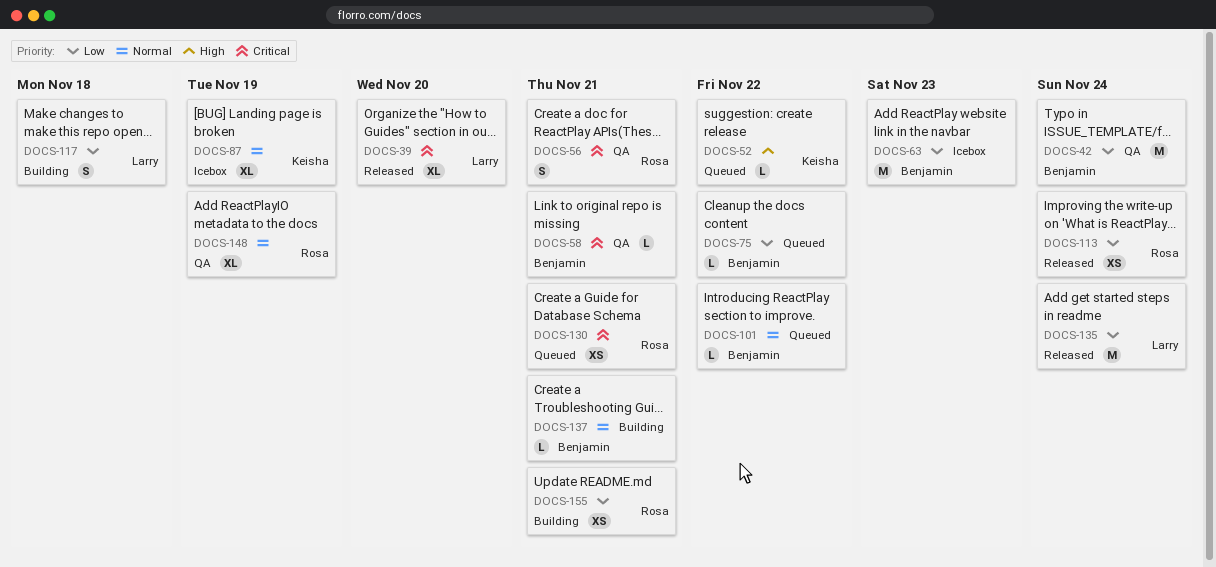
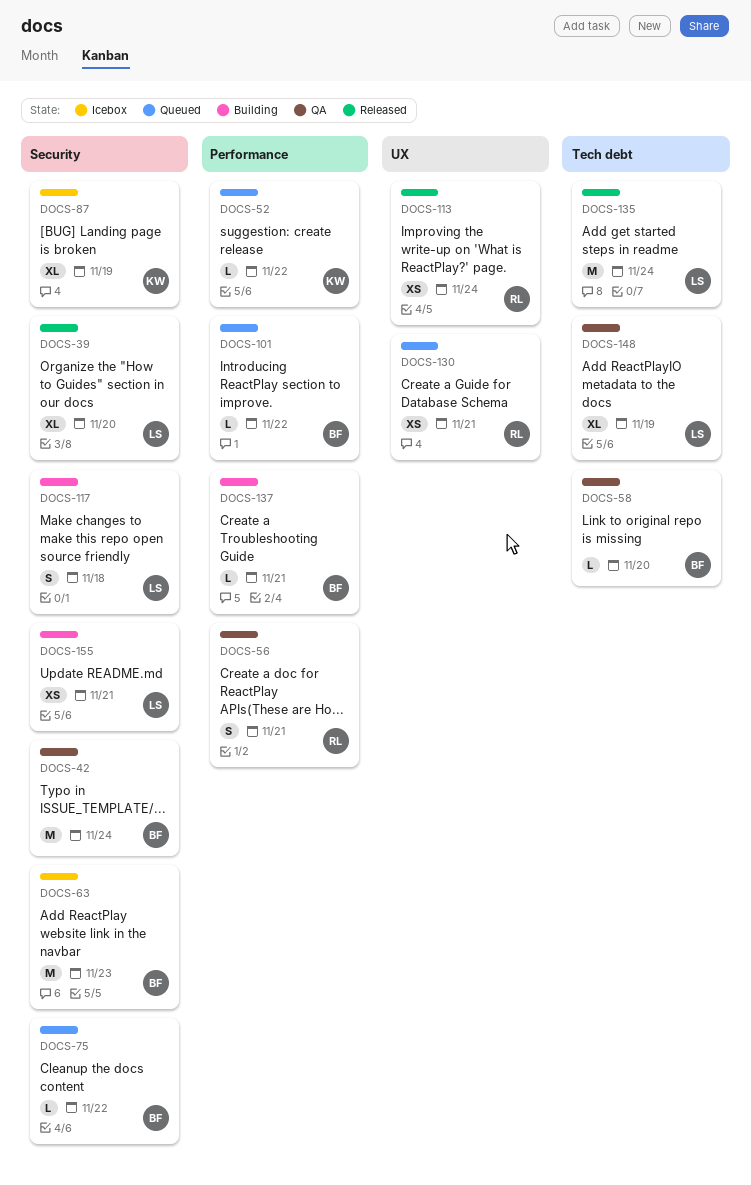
DOCS-58, due: Nov 21 -> Nov 20
DOCS-148, owner: Rosa -> Larry
DOCS-155, owner: Rosa -> Larry

